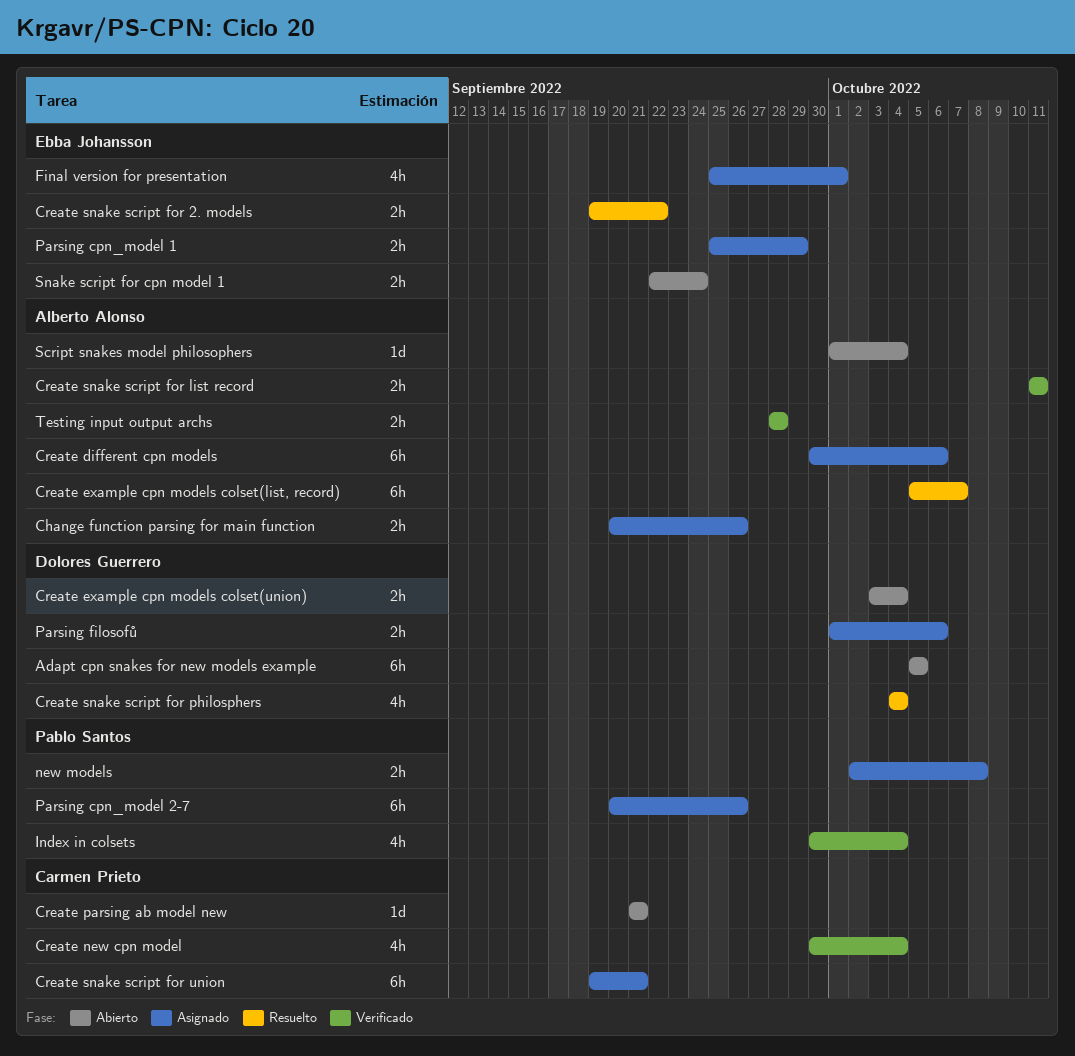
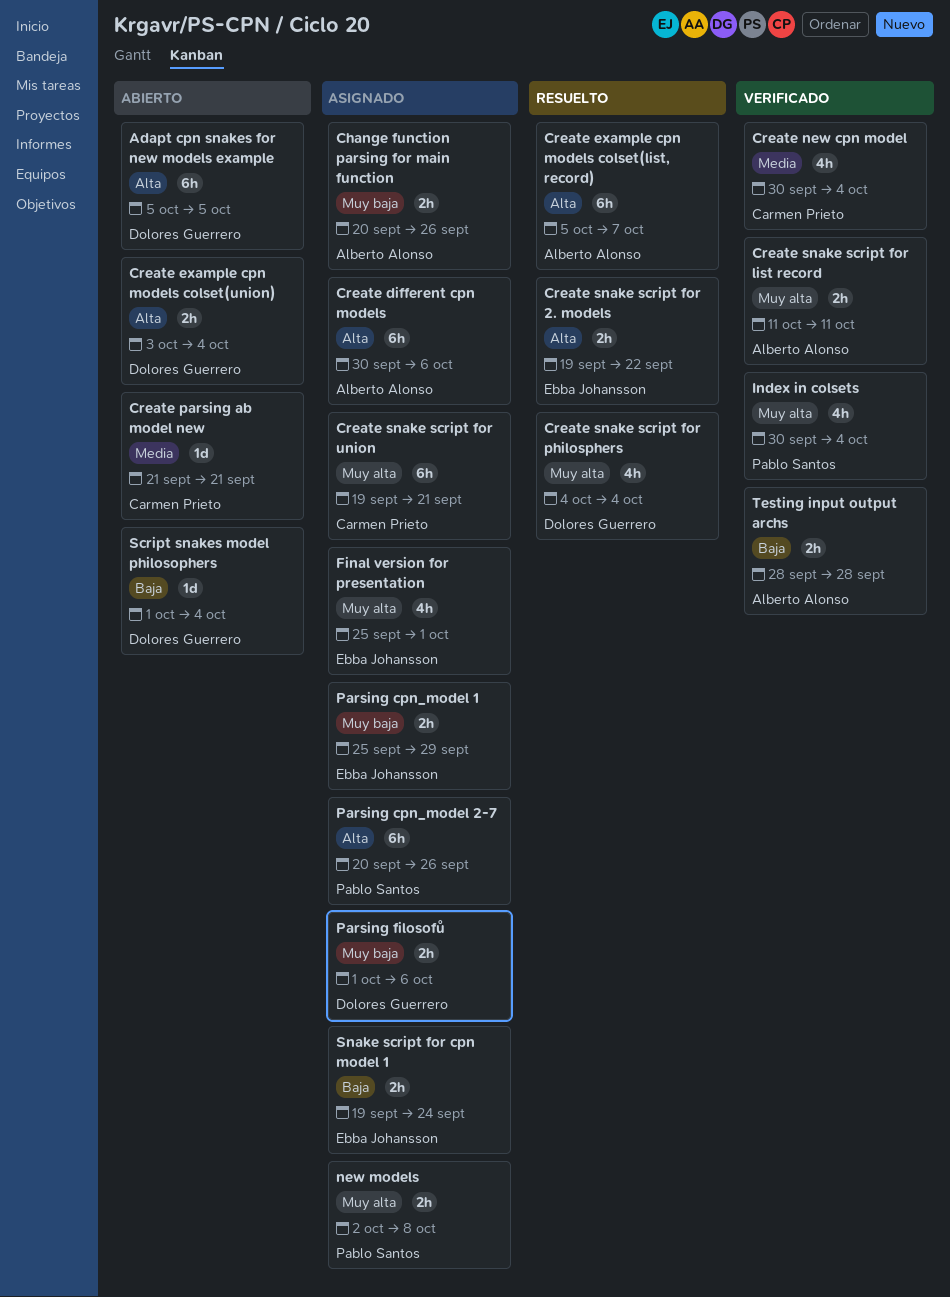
Script snakes model philosophers, owner: Alberto Alonso -> Dolores Guerrero
Snake script for cpn model 1, status: Abierto -> Asignado
Snake script for cpn model 1, start: Sep 22 -> Sep 19

